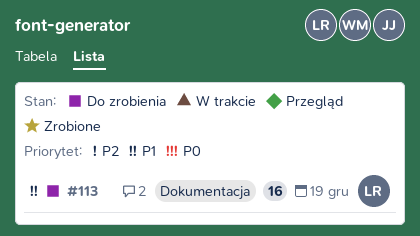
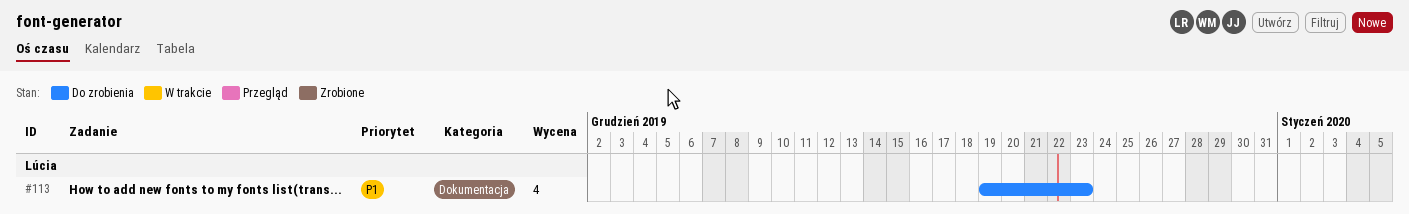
#113, estimate: 16 -> 4
#113, due: Dec 19 -> Dec 23

